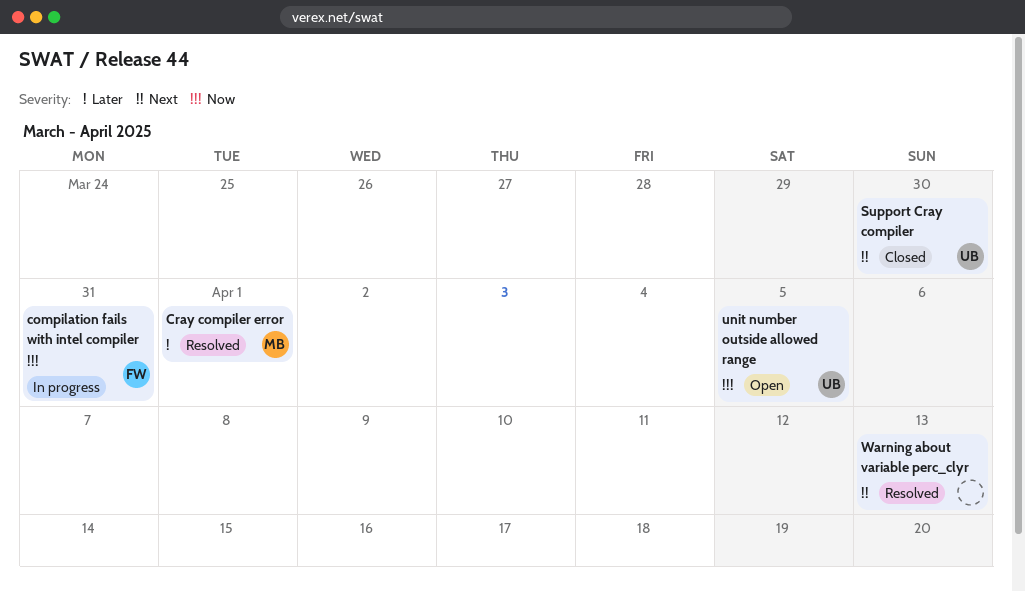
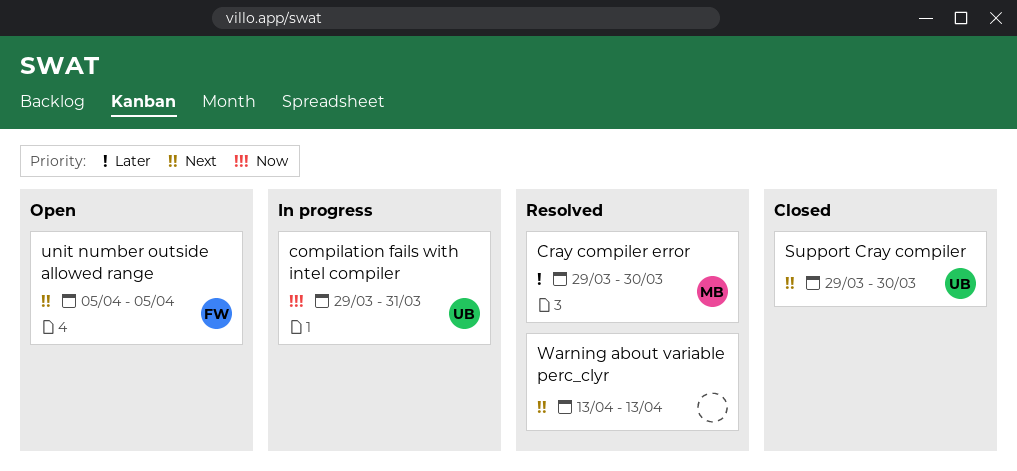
compilation fails with intel compiler, owner: FW -> UB
Cray compiler error, due: Apr 1 -> Mar 30
unit number outside allowed range, owner: UB -> FW
unit number outside allowed range, priority: Now -> Next

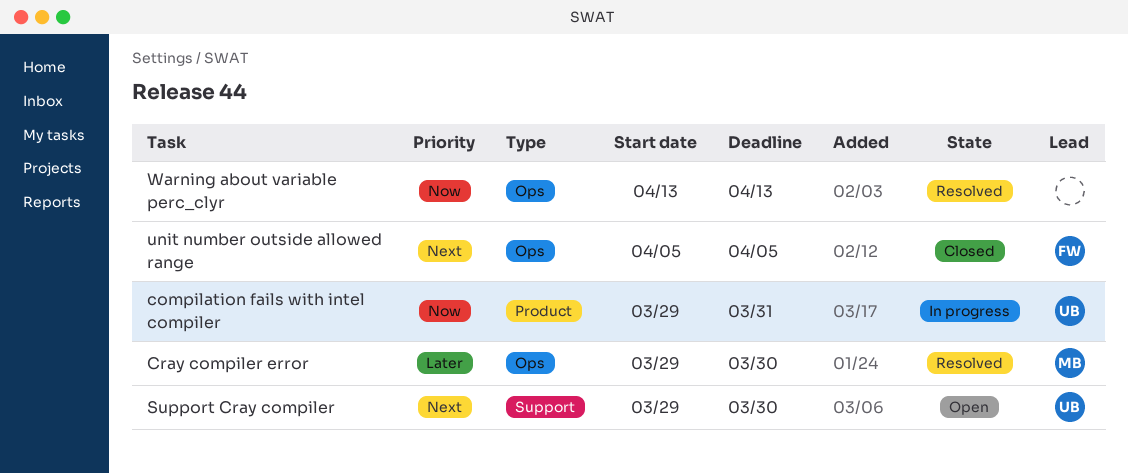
Support Cray compiler, status: Closed -> Open
unit number outside allowed range, status: Open -> Closed
Warning about variable perc_clyr, priority: Next -> Now

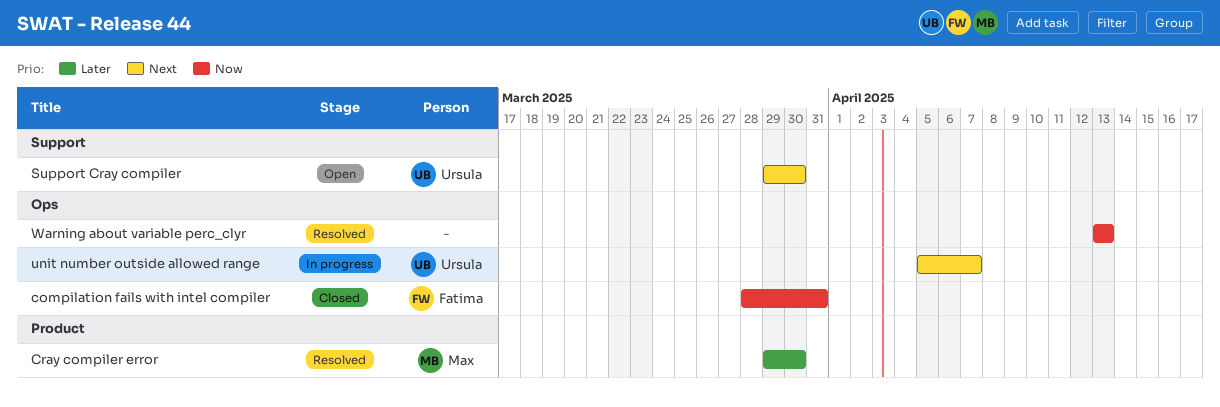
compilation fails with intel compiler, status: In progress -> Closed
compilation fails with intel compiler, owner: Ursula -> Fatima
compilation fails with intel compiler, label: Product -> Ops
compilation fails with intel compiler, start: Mar 29 -> Mar 28
Cray compiler error, label: Ops -> Product
unit number outside allowed range, status: Closed -> In progress
unit number outside allowed range, owner: Fatima -> Ursula
unit number outside allowed range, due: Apr 5 -> Apr 7

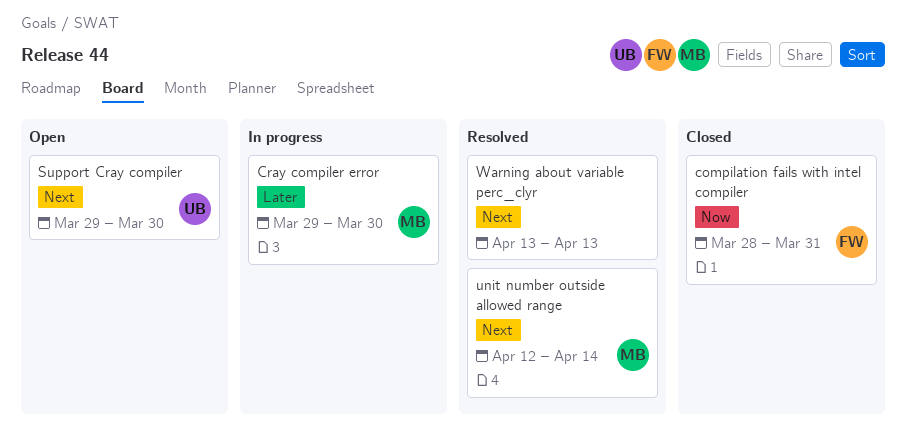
Cray compiler error, status: Resolved -> In progress
unit number outside allowed range, status: In progress -> Resolved
unit number outside allowed range, owner: Ursula -> Max
unit number outside allowed range, start: Apr 5 -> Apr 12
unit number outside allowed range, due: Apr 7 -> Apr 14
Warning about variable perc_clyr, priority: Now -> Next

